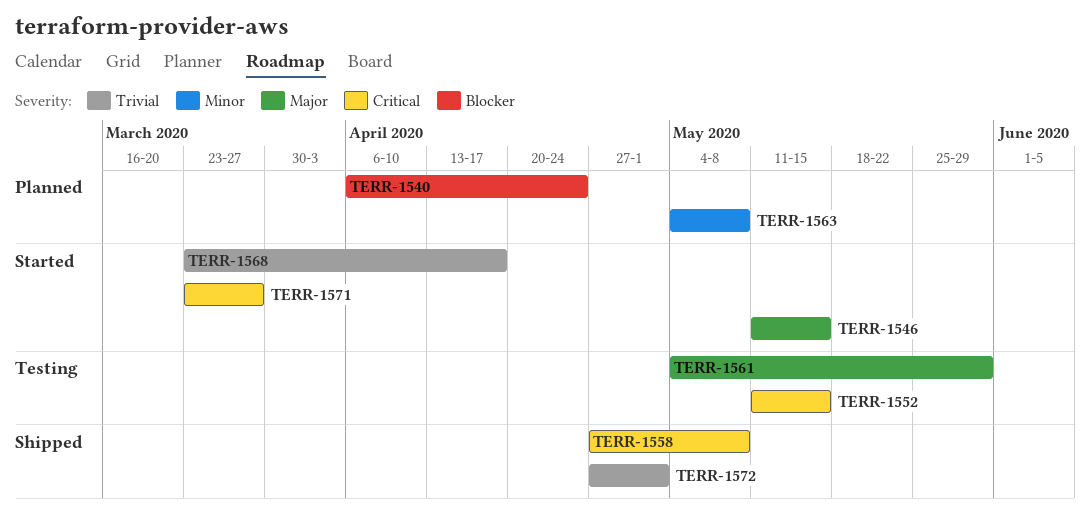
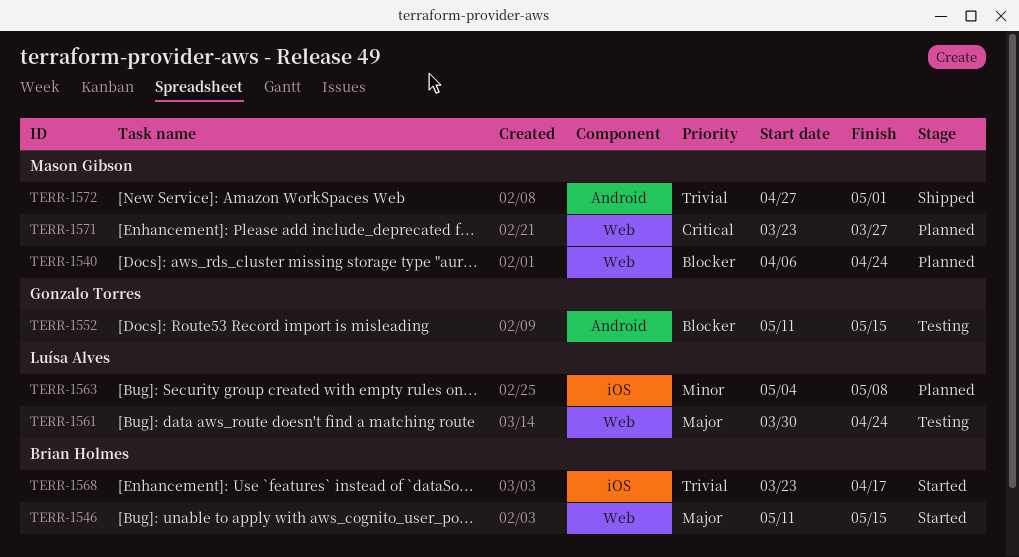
TERR-1552, priority: Critical -> Blocker
TERR-1558: present -> none
TERR-1561, start: May 4 -> Mar 30
TERR-1561, due: May 29 -> Apr 24
TERR-1571, status: Started -> Planned

